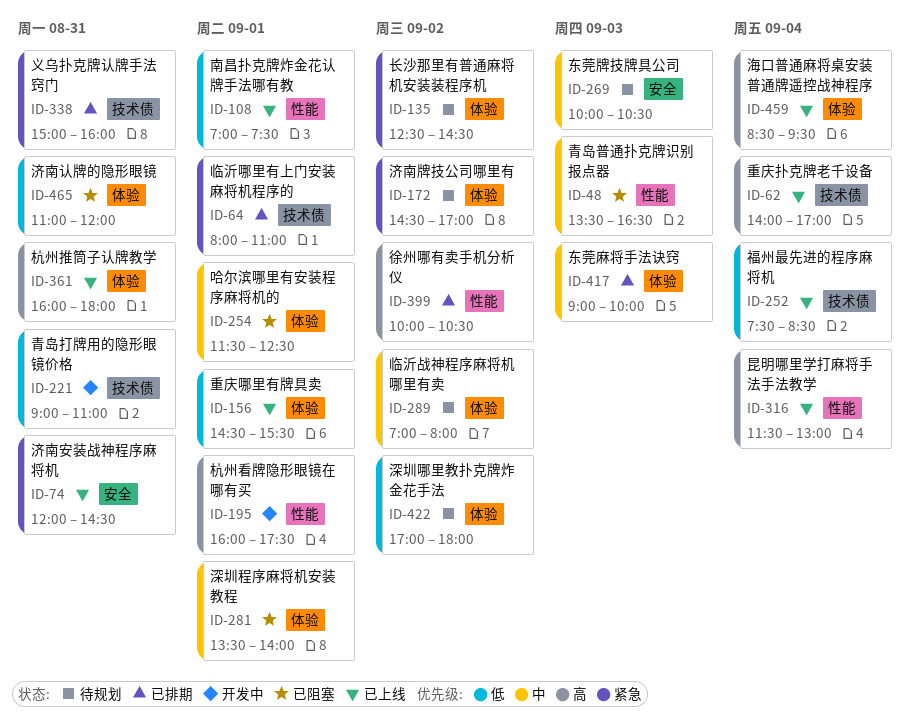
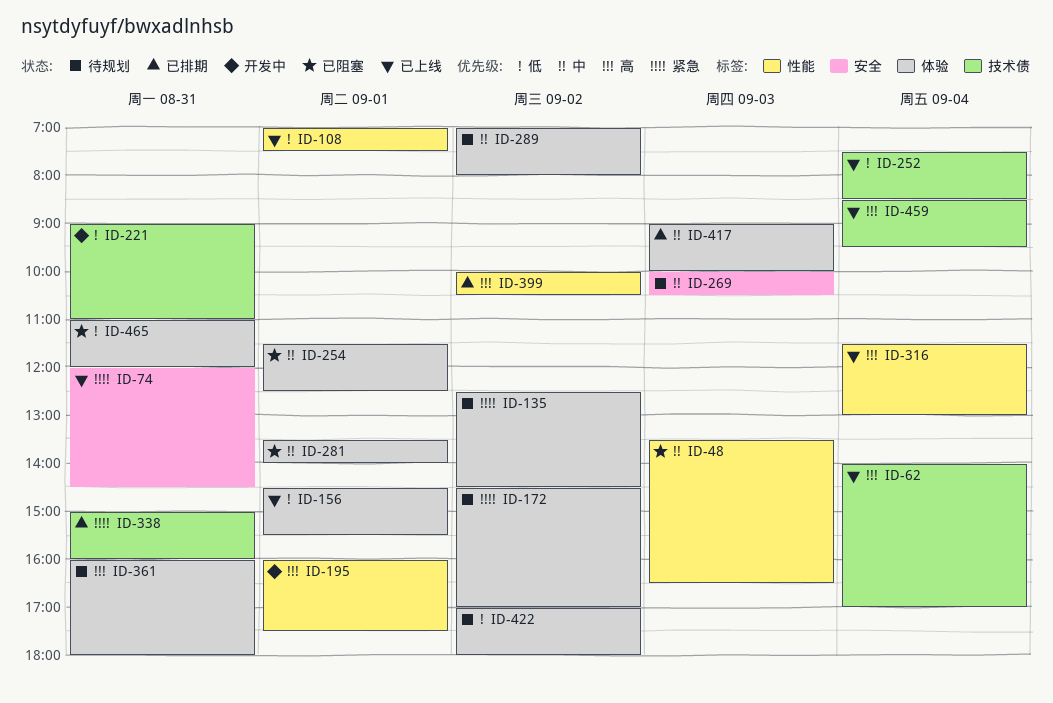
ID-64: present -> none
ID-361, status: 已上线 -> 待规划
ID-459, label: 体验 -> 技术债

